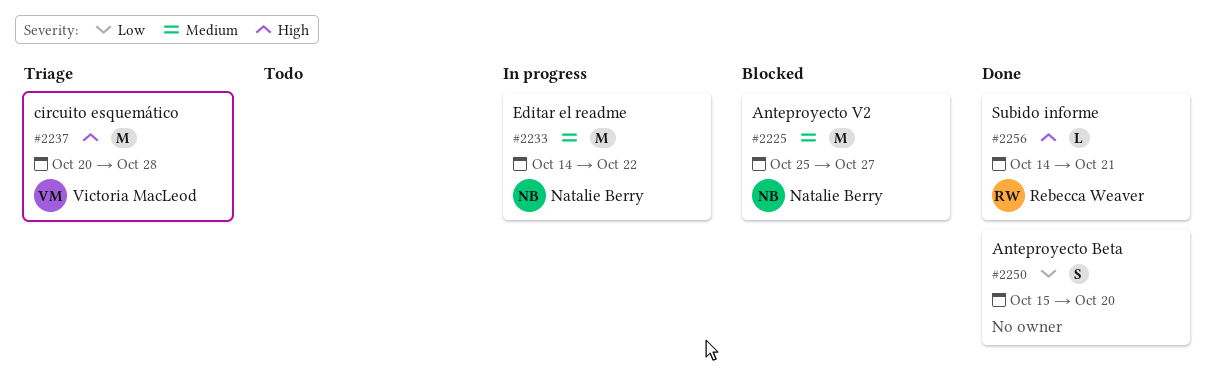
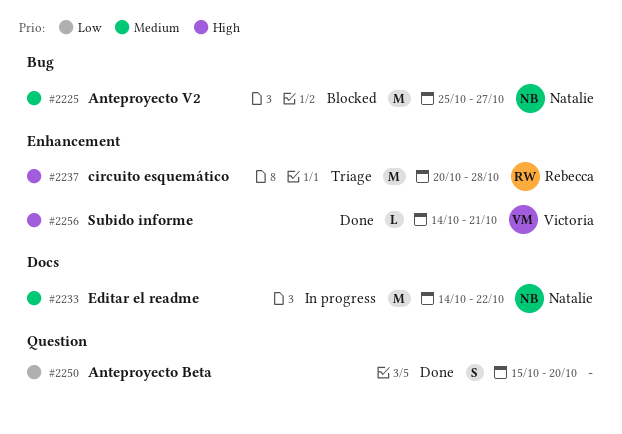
#2237, owner: Victoria MacLeod -> Rebecca Weaver
#2256, owner: Rebecca Weaver -> Victoria MacLeod

